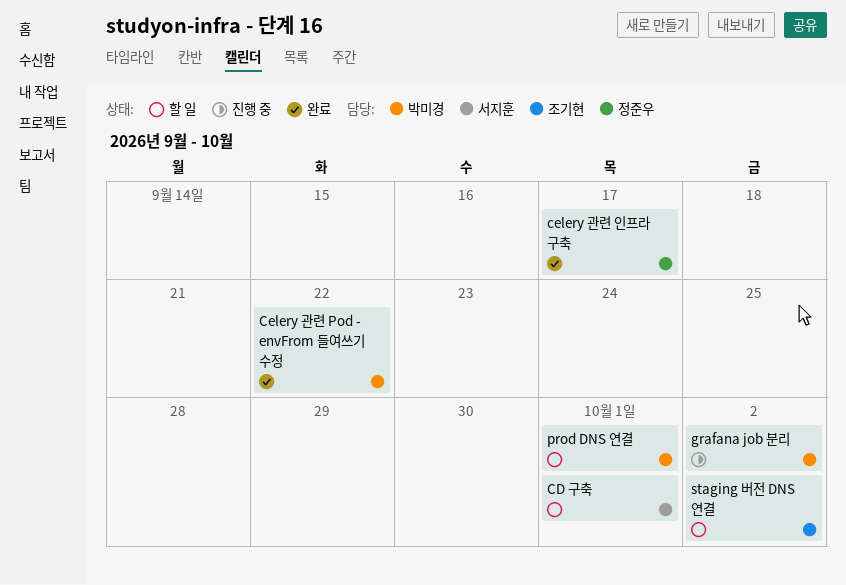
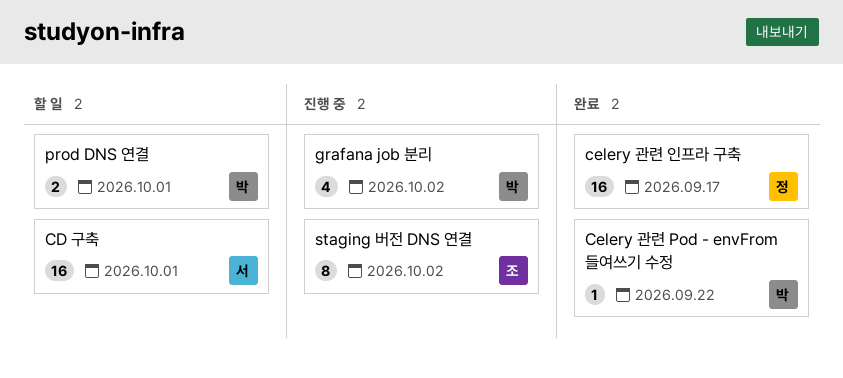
staging 버전 DNS 연결, status: 할 일 -> 진행 중

